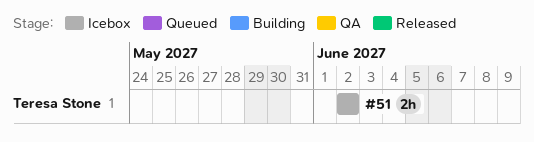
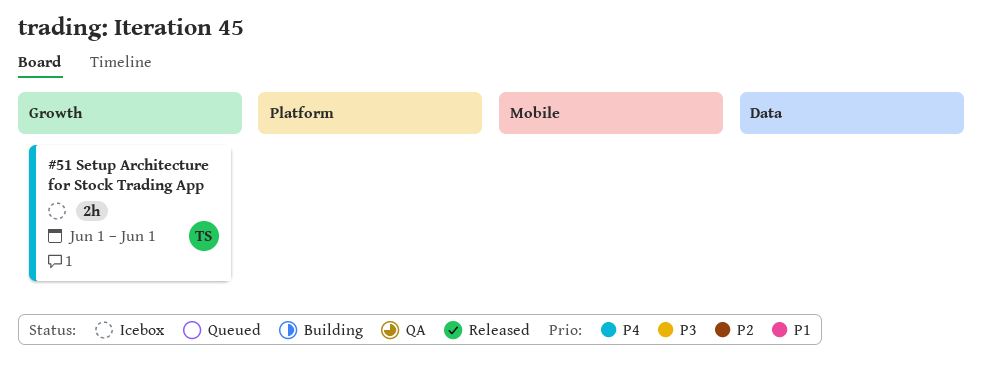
#51, start: Jun 2 -> Jun 1
#51, due: Jun 2 -> Jun 1

